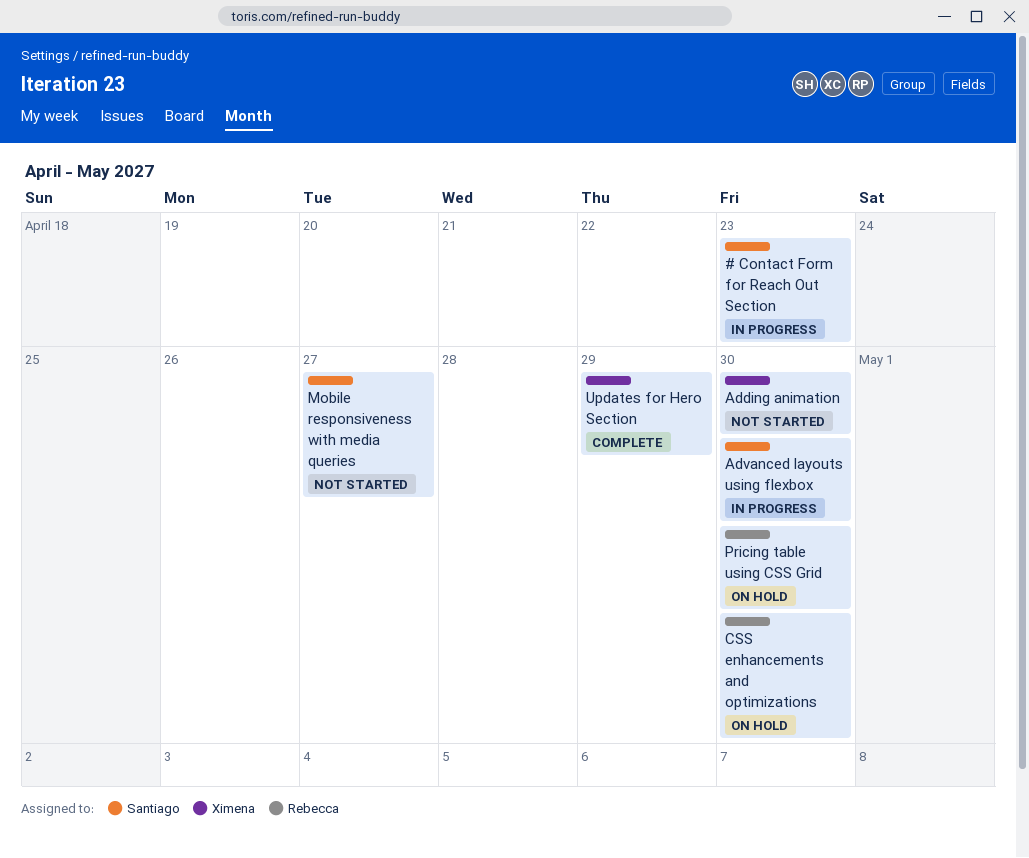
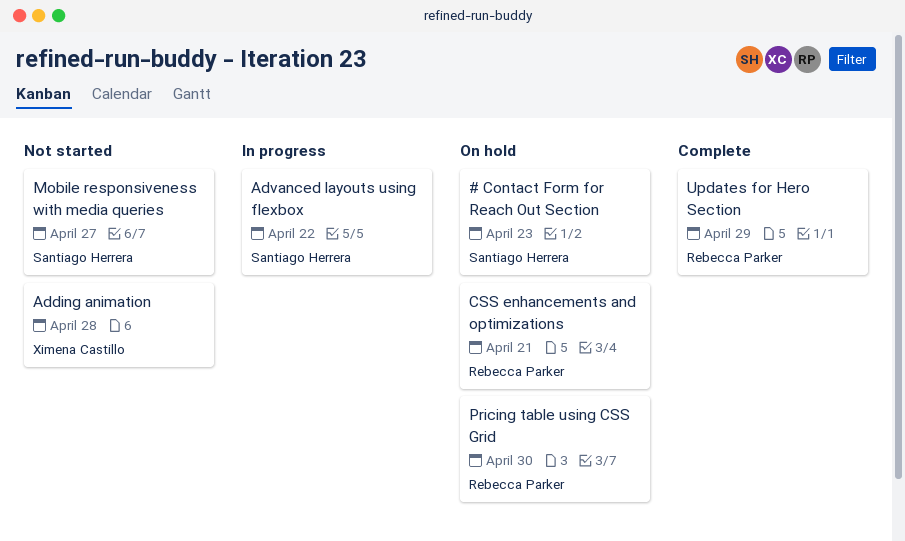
# Contact Form for Reach Out Section, status: In progress -> On hold
Adding animation, due: Apr 30 -> Apr 28
Advanced layouts using flexbox, due: Apr 30 -> Apr 22
CSS enhancements and optimizations, due: Apr 30 -> Apr 21
Updates for Hero Section, owner: Ximena Castillo -> Rebecca Parker

